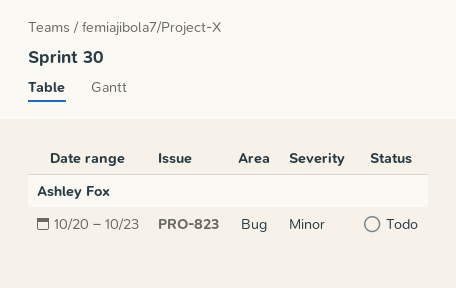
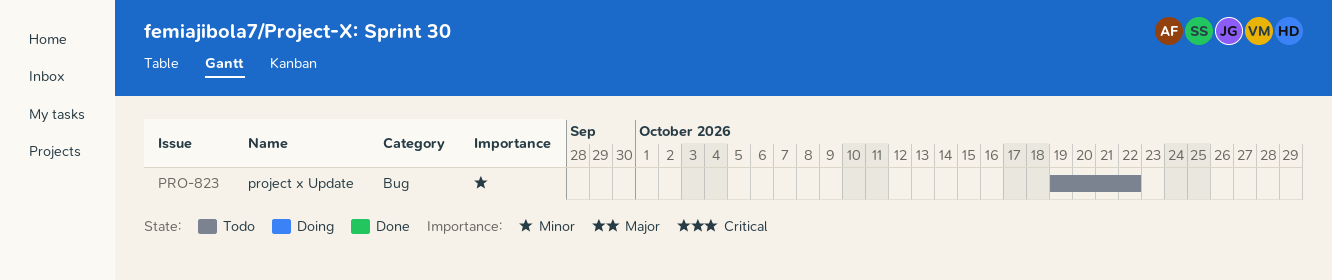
PRO-823, start: Oct 20 -> Oct 19
PRO-823, due: Oct 23 -> Oct 22

